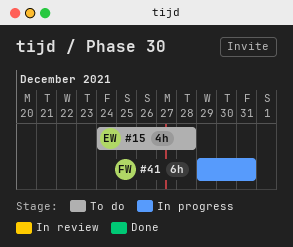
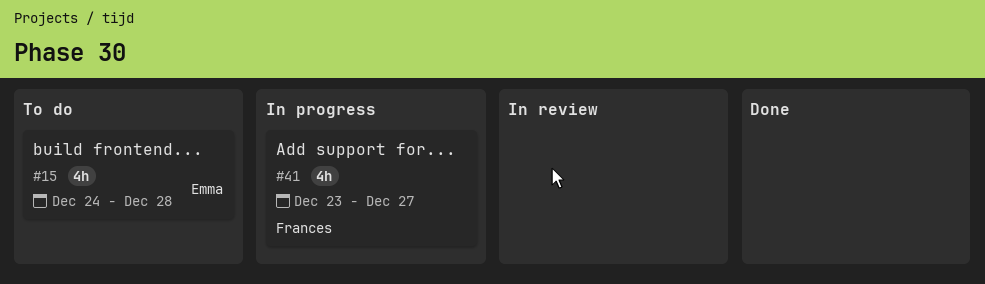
#41, estimate: 6h -> 4h
#41, start: Dec 29 -> Dec 23
#41, due: Dec 31 -> Dec 27

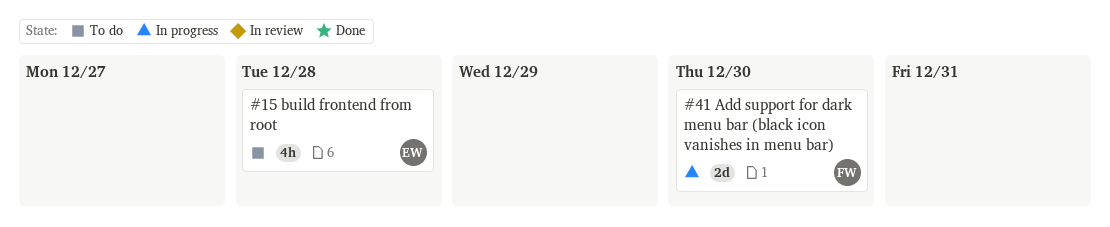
#41, estimate: 4h -> 2d
#41, due: Dec 27 -> Dec 30

